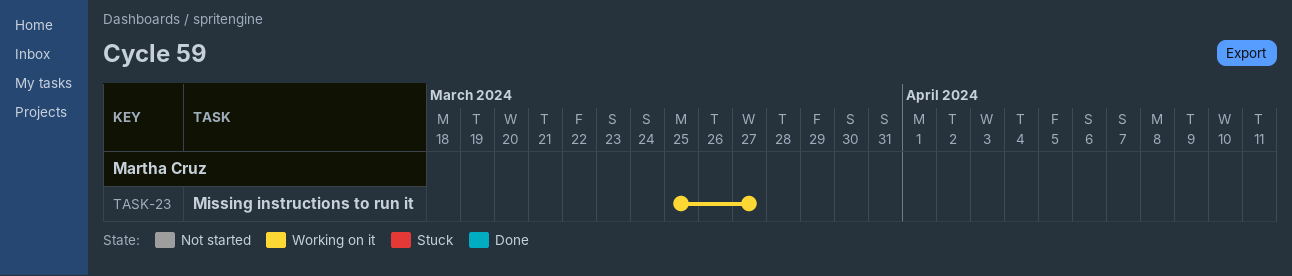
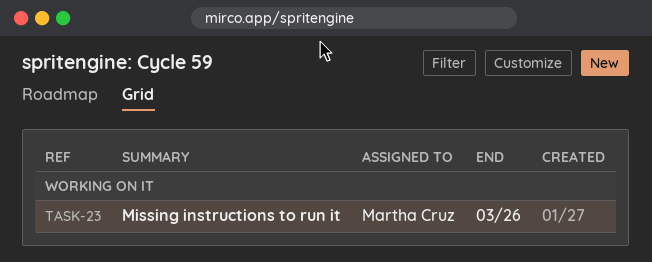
TASK-23, due: Mar 27 -> Mar 26

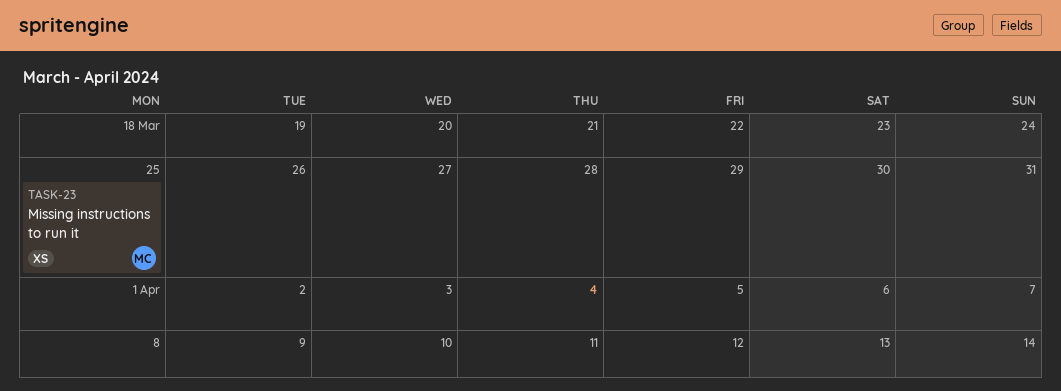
TASK-23, due: Mar 26 -> Mar 25

